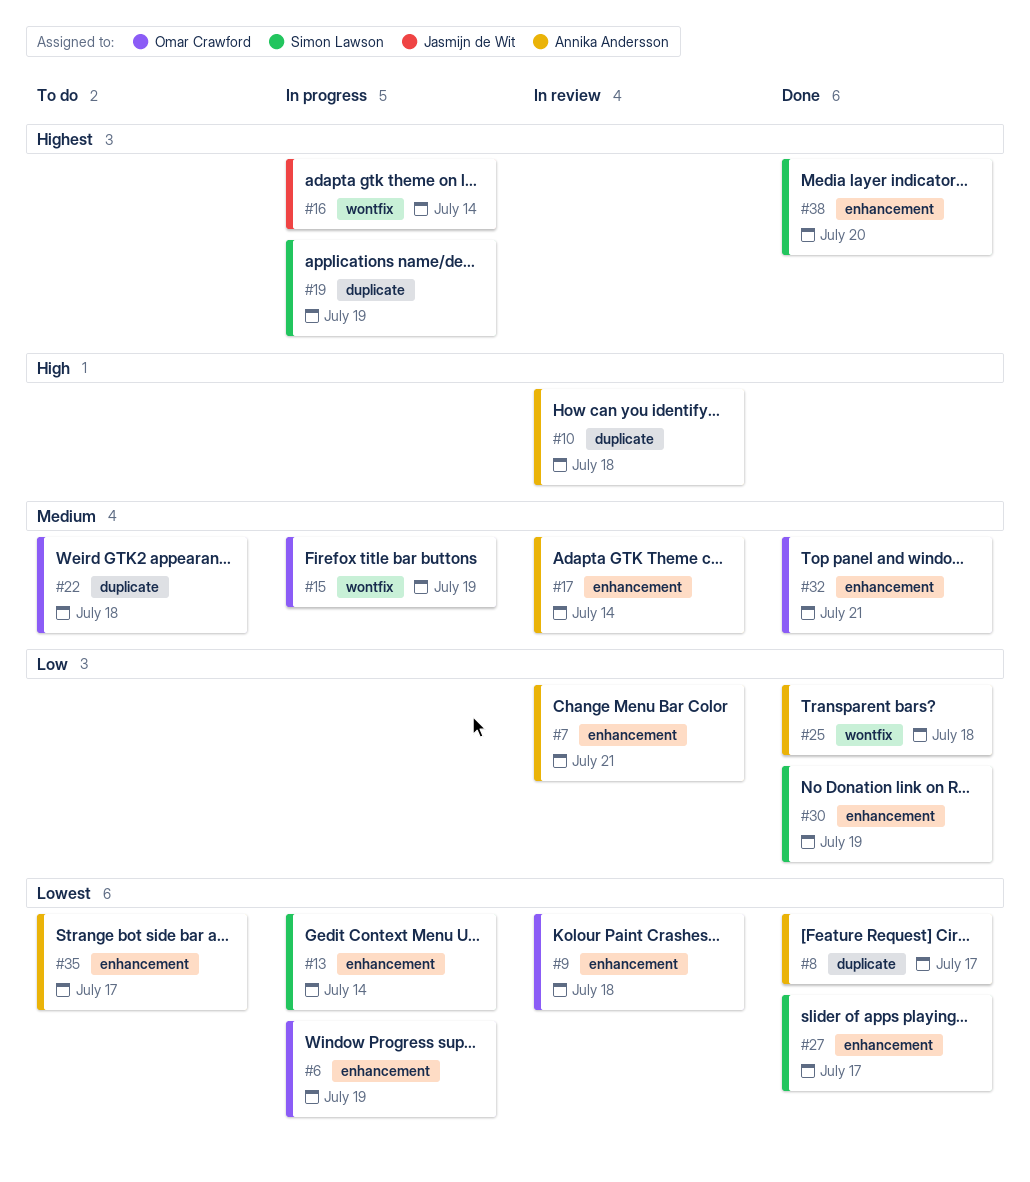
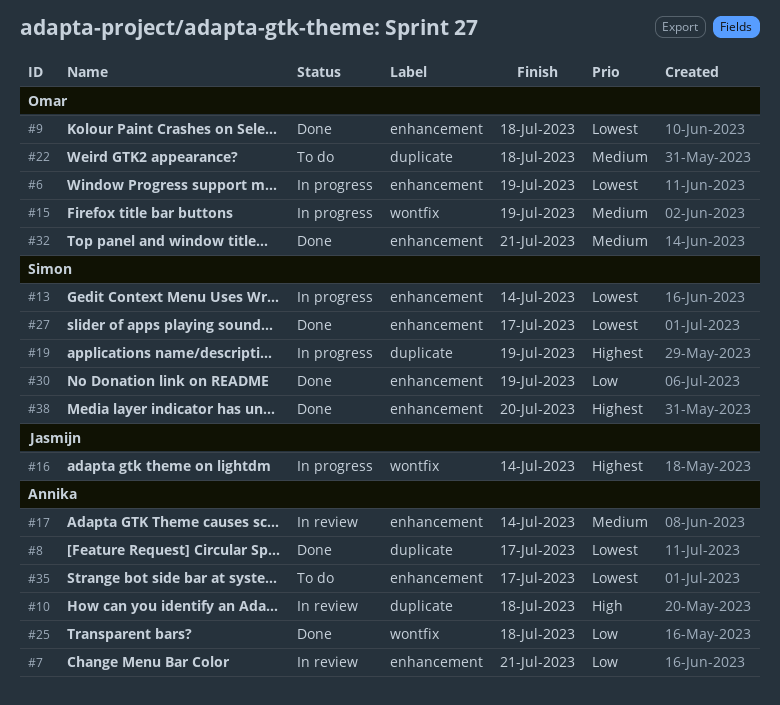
#9, status: In review -> Done

